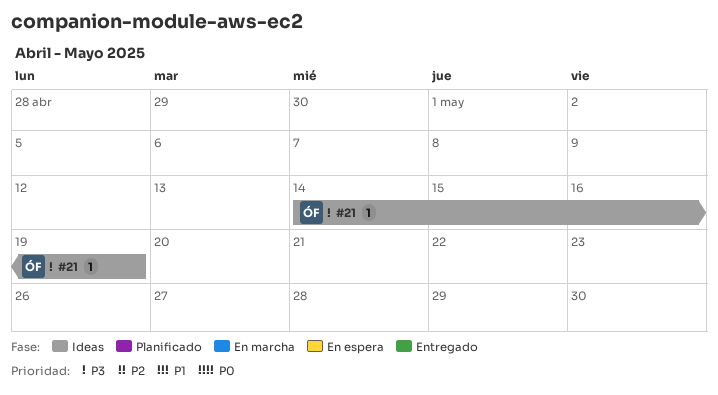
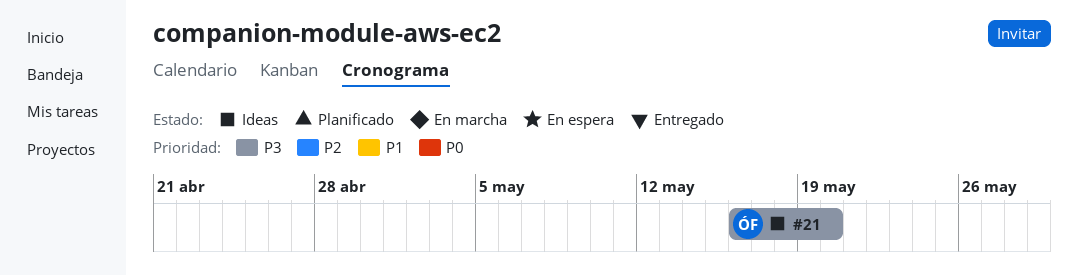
#21, start: May 14 -> May 16
#21, due: May 19 -> May 20

